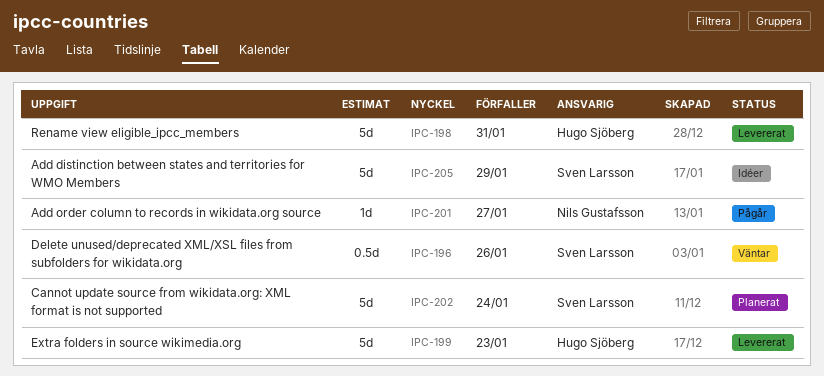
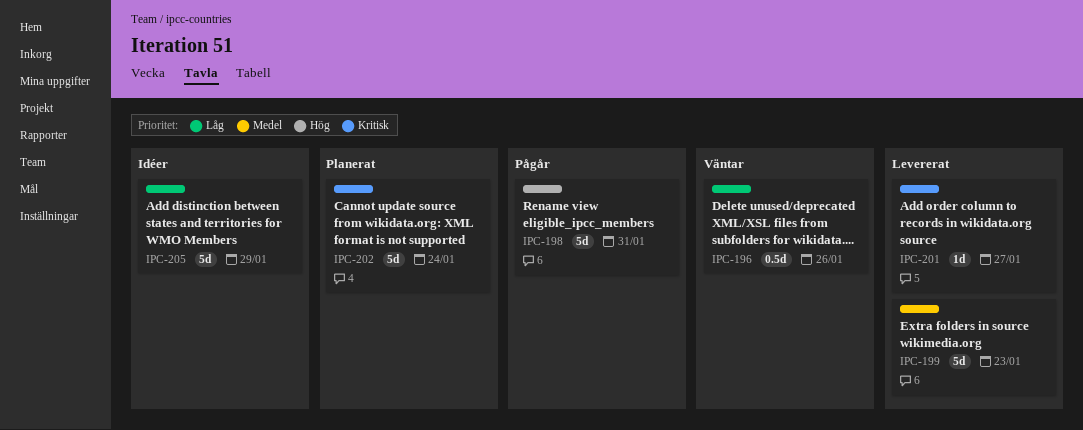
IPC-198, status: Levererat -> Pågår
IPC-201, status: Pågår -> Levererat

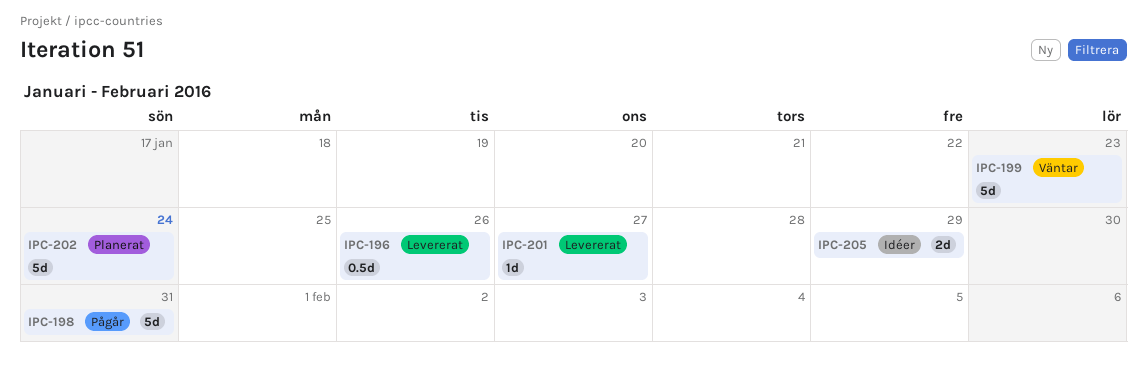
IPC-196, status: Väntar -> Levererat
IPC-199, status: Levererat -> Väntar
IPC-205, estimate: 5d -> 2d

